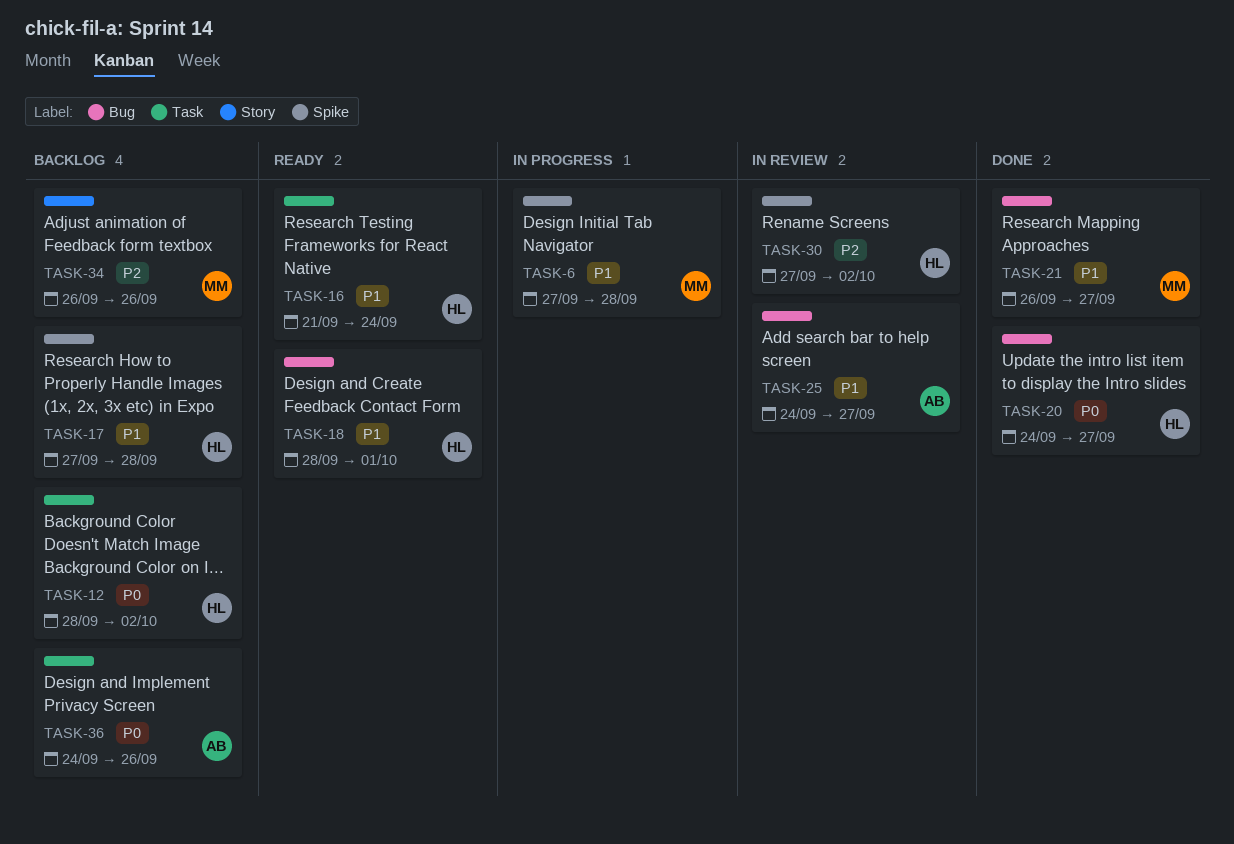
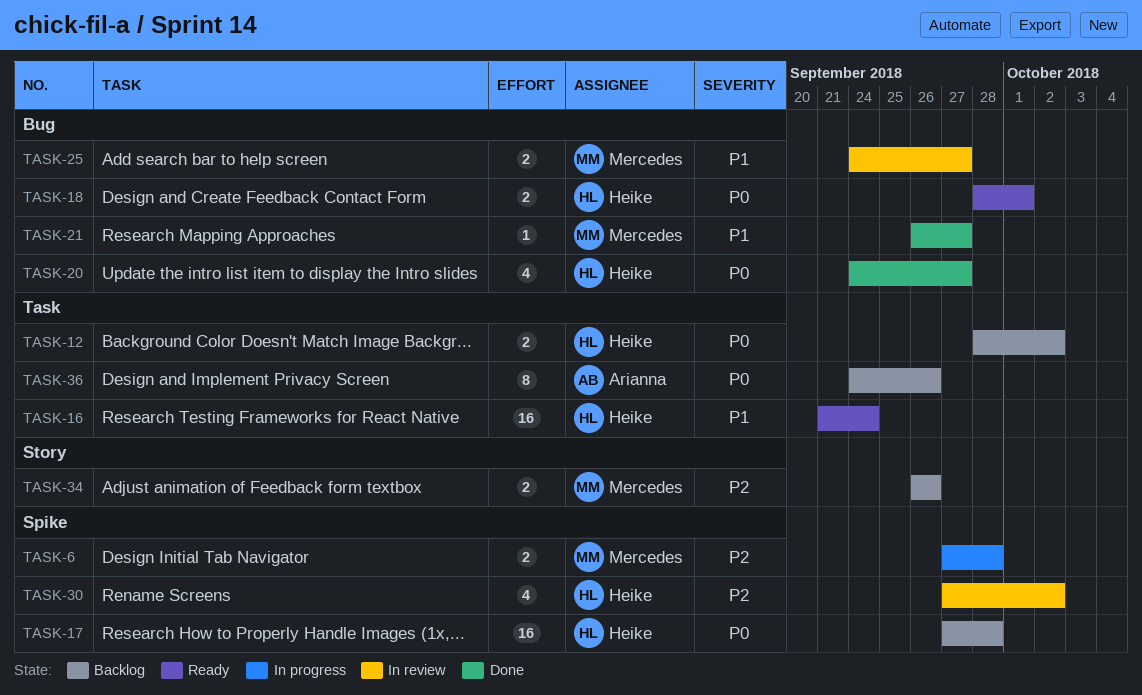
TASK-6, priority: P1 -> P2
TASK-17, priority: P1 -> P0
TASK-18, priority: P1 -> P0
TASK-25, owner: Arianna -> Mercedes

